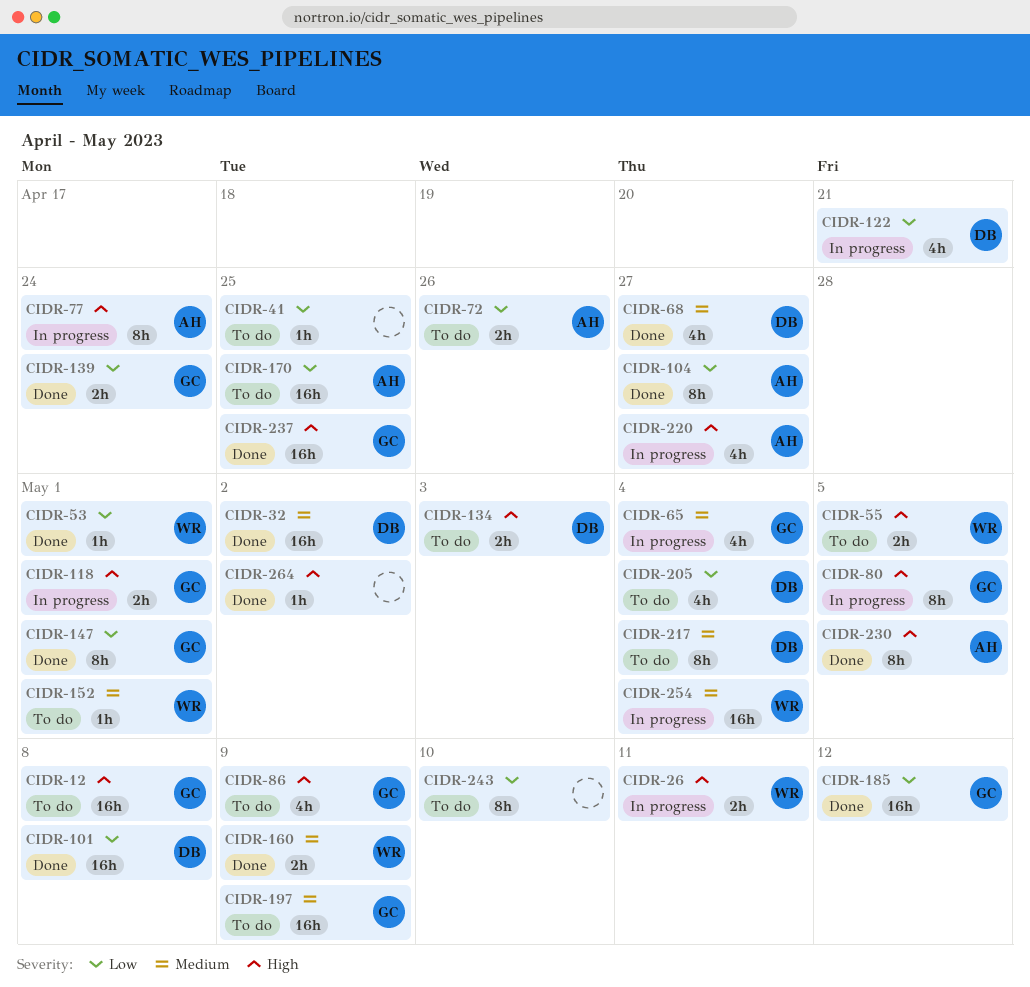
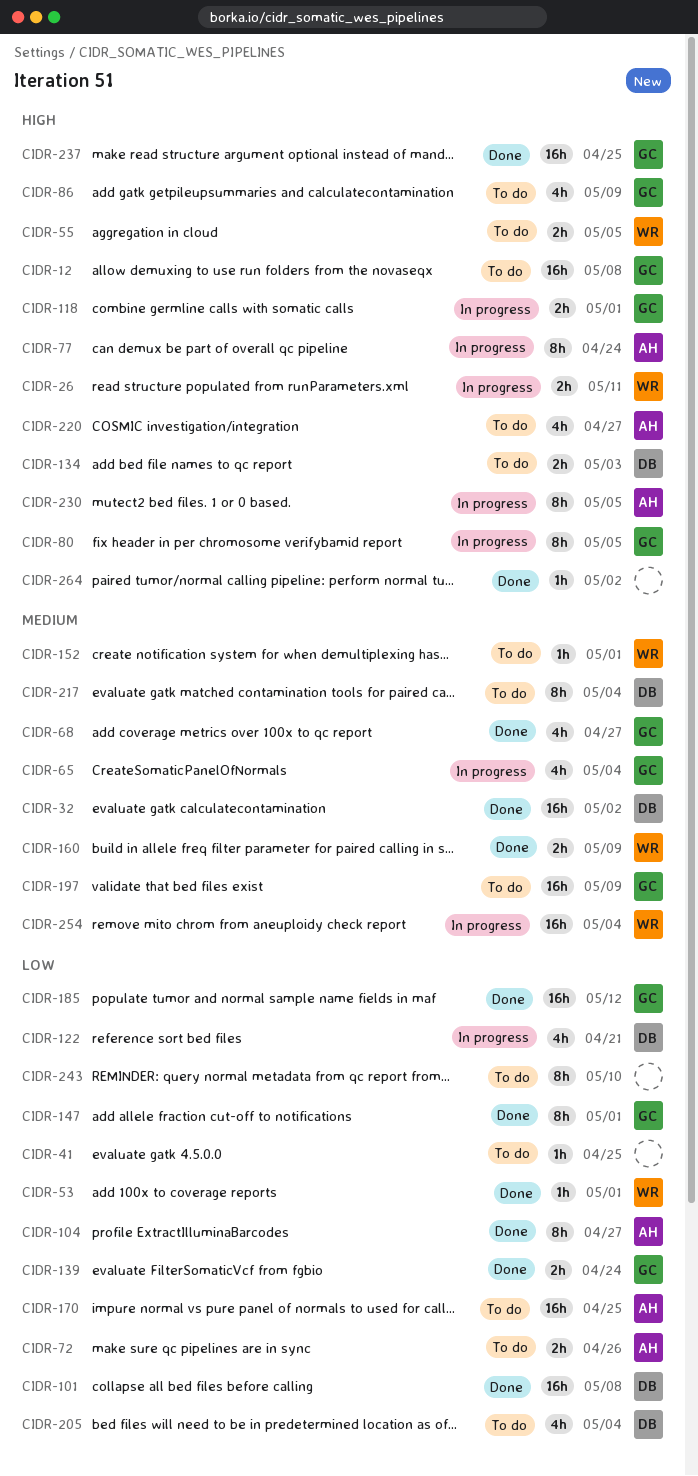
CIDR-68, owner: DB -> GC
CIDR-220, status: In progress -> To do
CIDR-230, status: Done -> In progress

